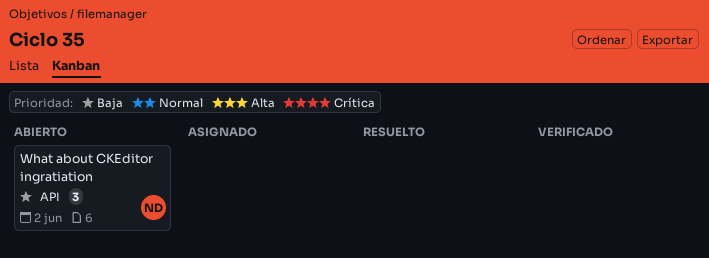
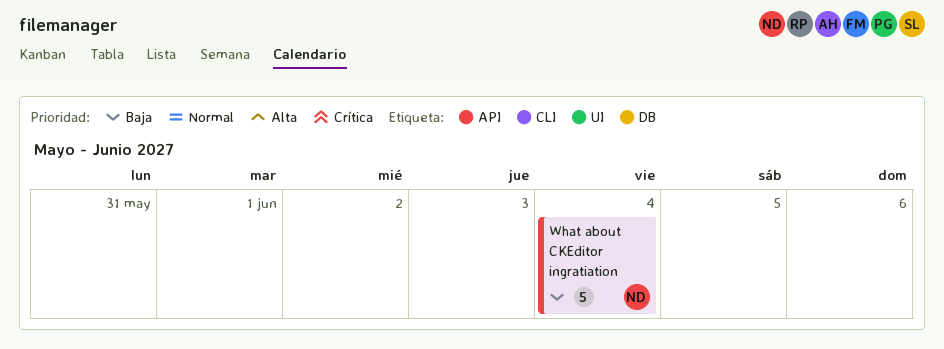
What about CKEditor ingratiation, estimate: 3 -> 5
What about CKEditor ingratiation, day: Jun 2 -> Jun 4

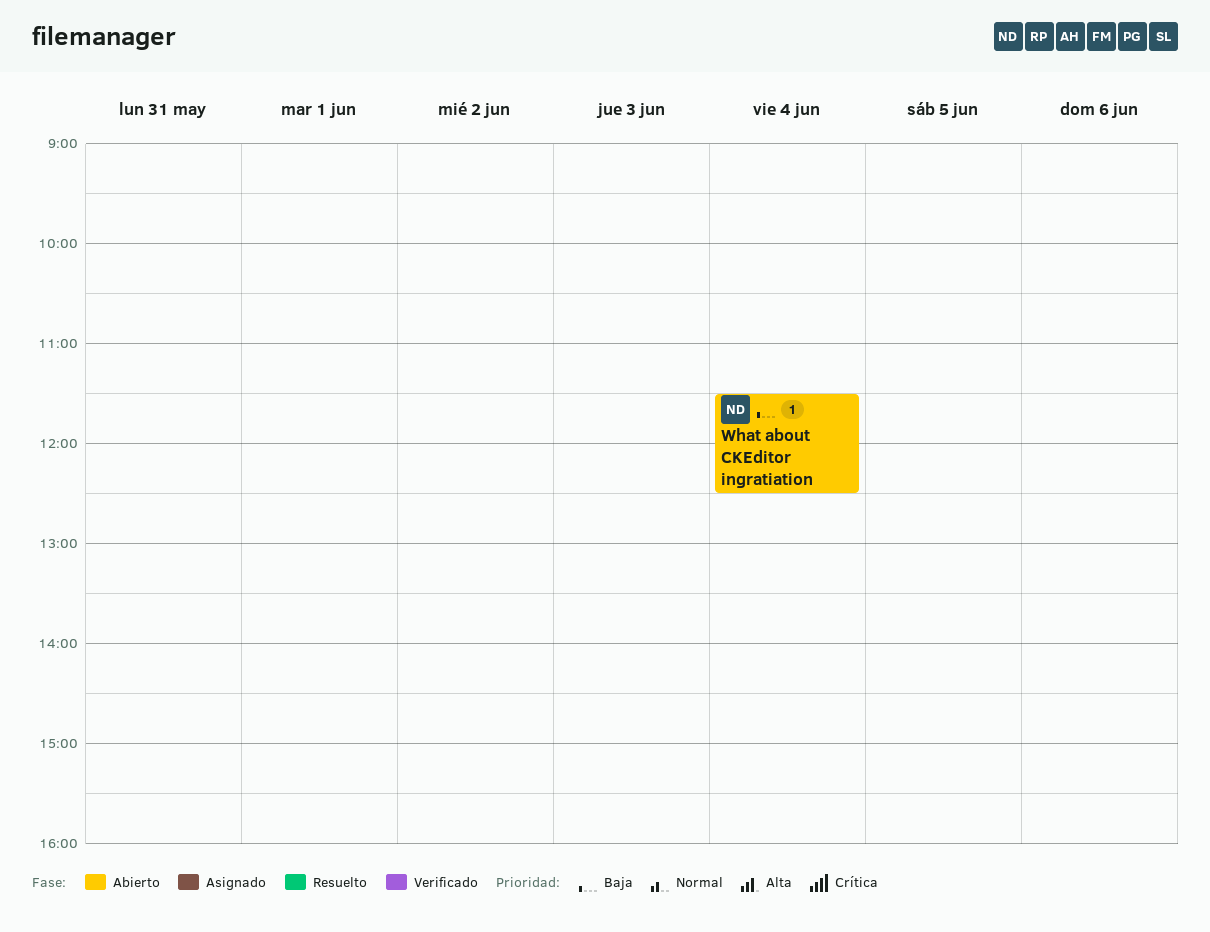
What about CKEditor ingratiation, estimate: 5 -> 1

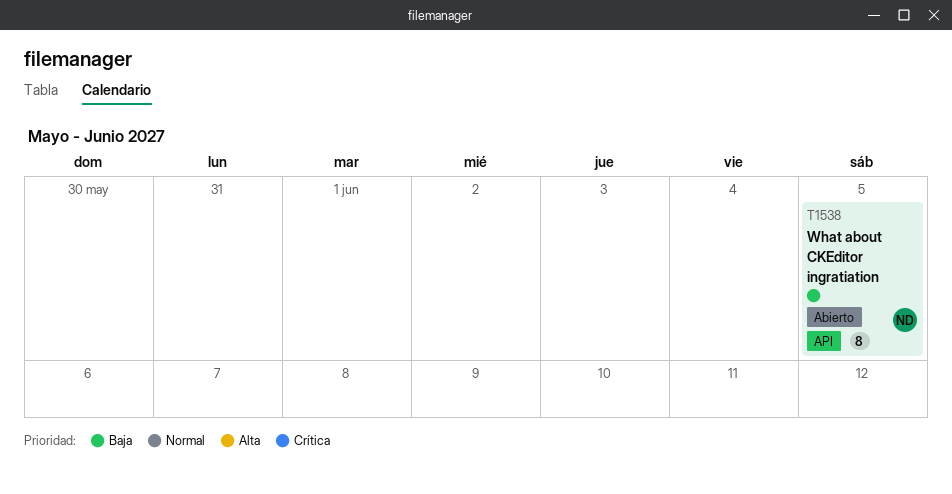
What about CKEditor ingratiation, estimate: 1 -> 8
What about CKEditor ingratiation, day: Jun 4 -> Jun 5

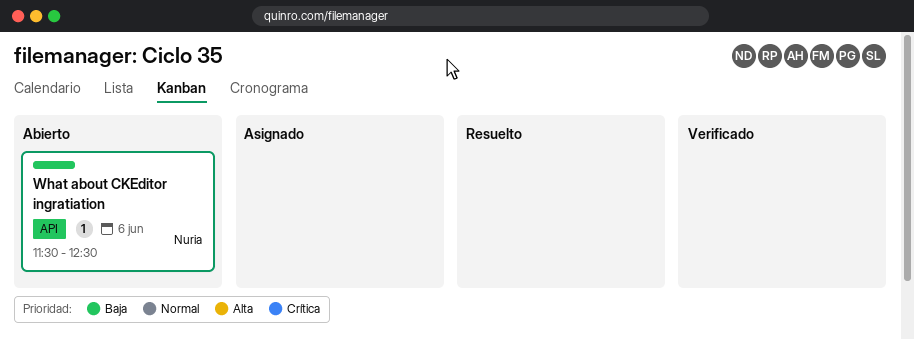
What about CKEditor ingratiation, estimate: 8 -> 1
What about CKEditor ingratiation, day: Jun 5 -> Jun 6

